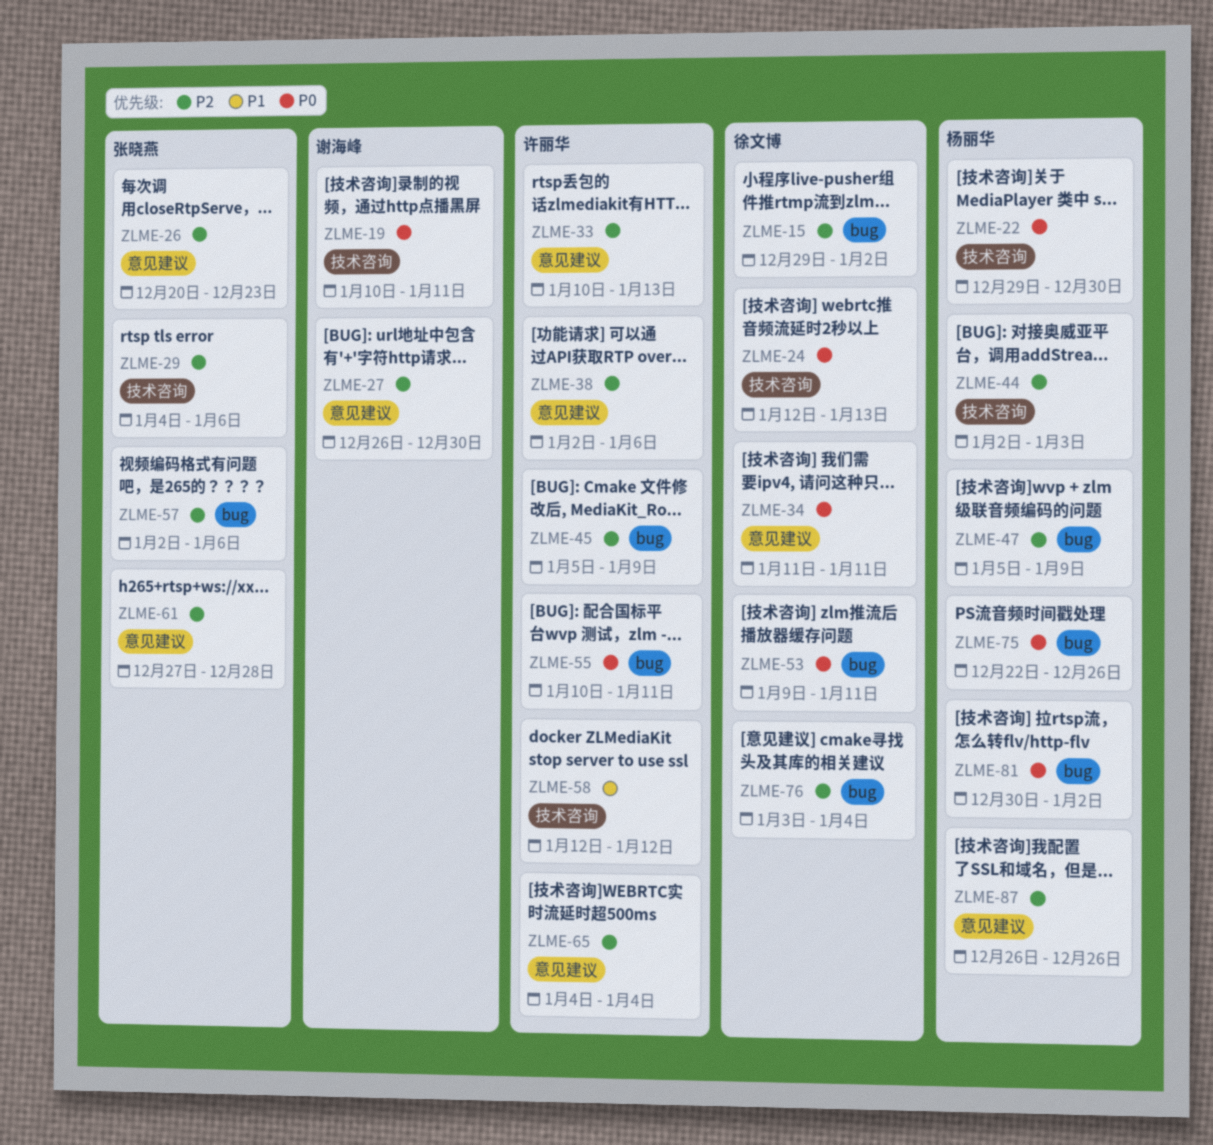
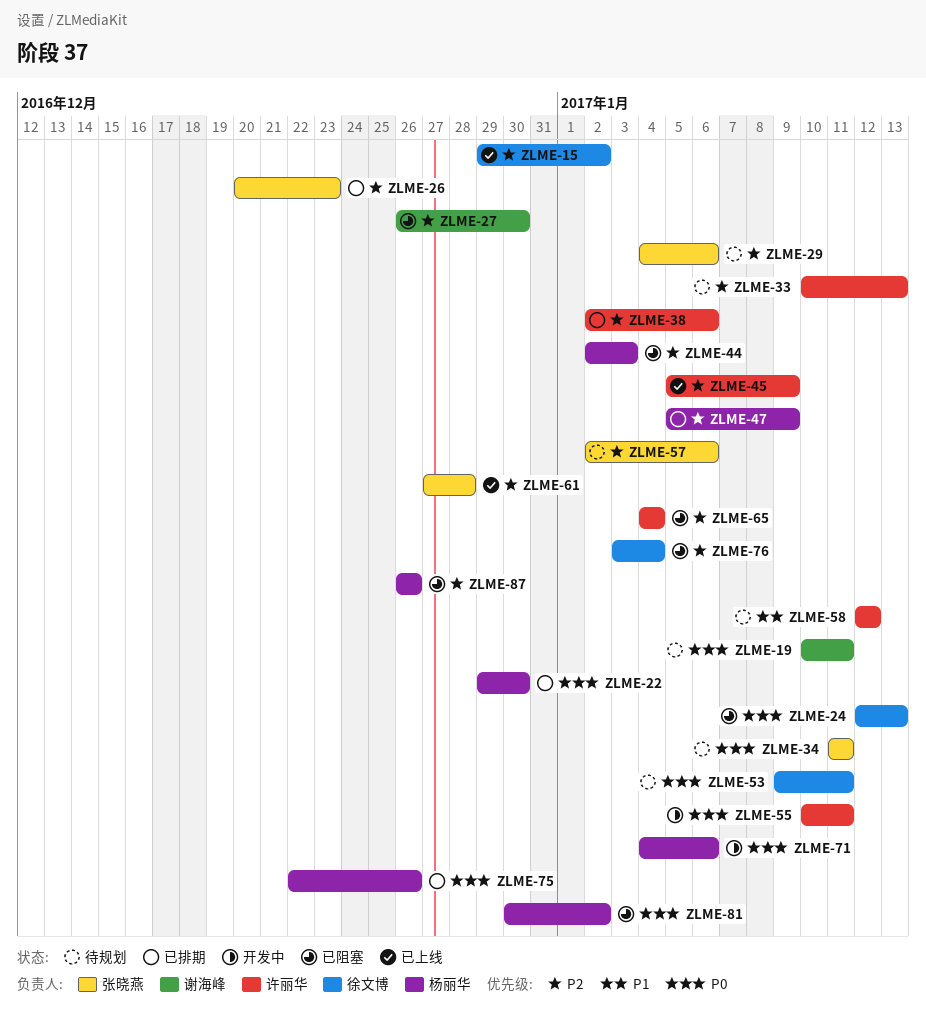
ZLME-34, owner: 徐文博 -> 张晓燕
ZLME-71: none -> present

